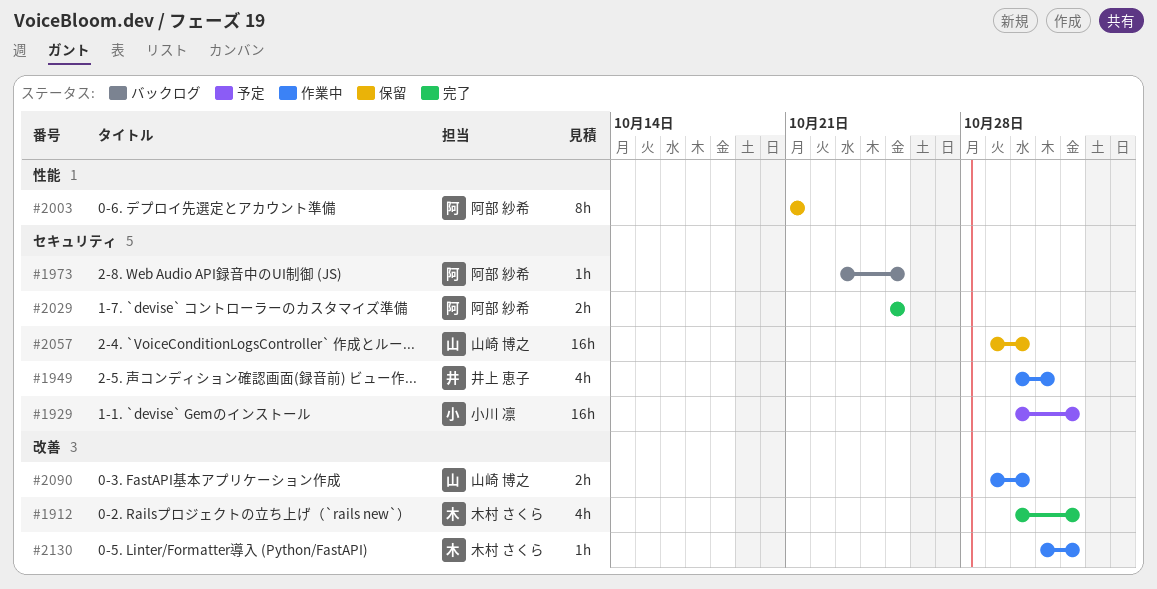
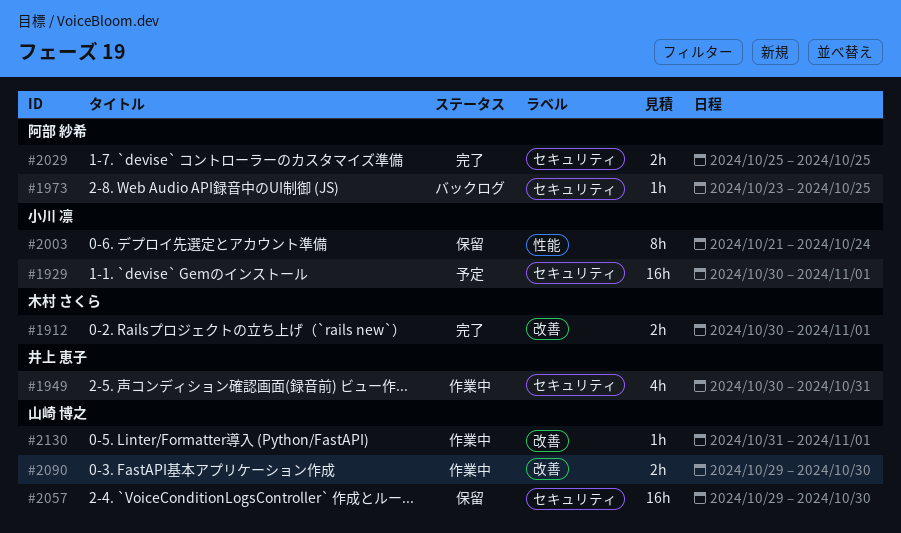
#1912, estimate: 4h -> 2h
#2003, owner: 阿部 紗希 -> 小川 凛
#2003, due: Oct 21 -> Oct 24
#2130, owner: 木村 さくら -> 山崎 博之

